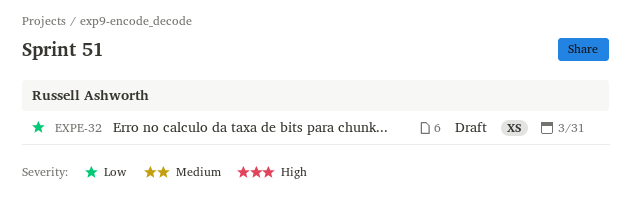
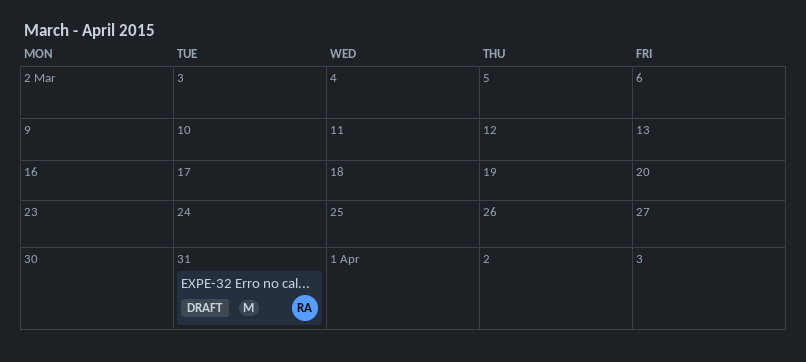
EXPE-32, estimate: XS -> M

